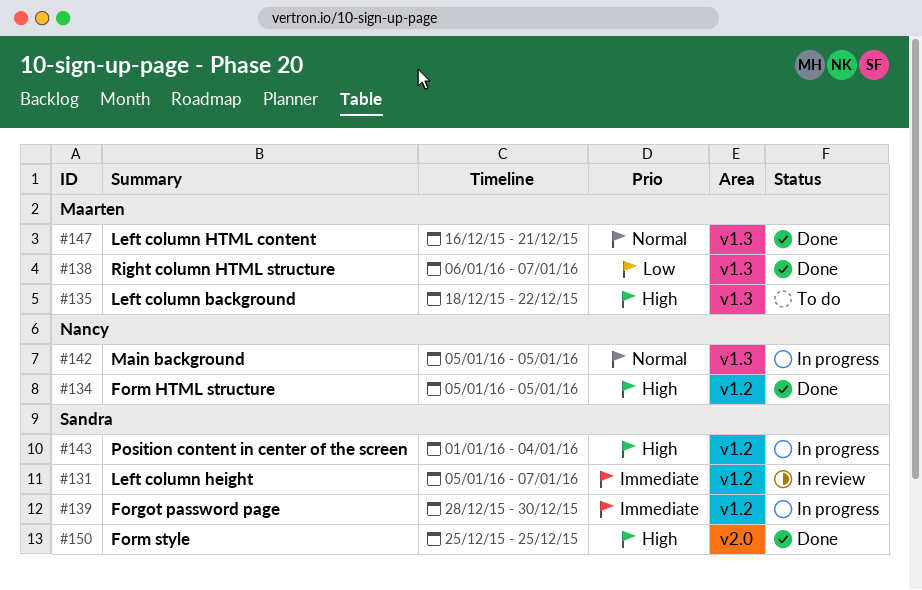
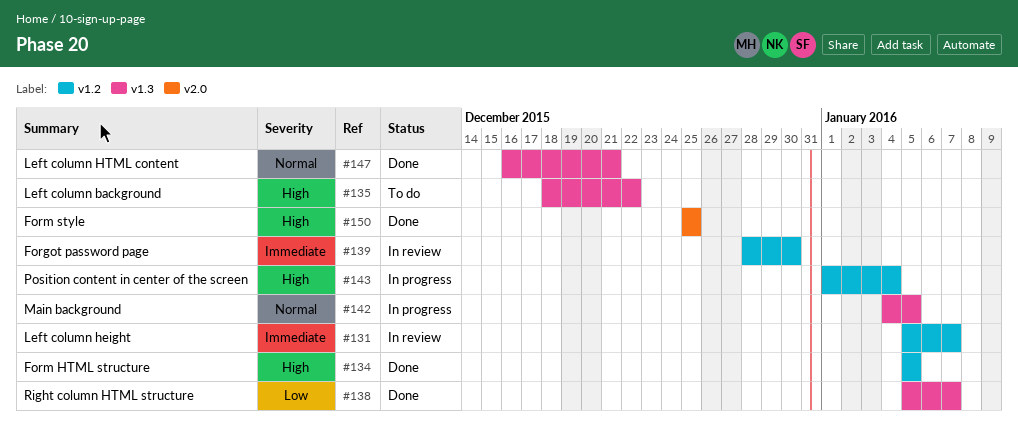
#138, start: Jan 6 -> Jan 5
#139, status: In progress -> In review
#142, start: Jan 5 -> Jan 4

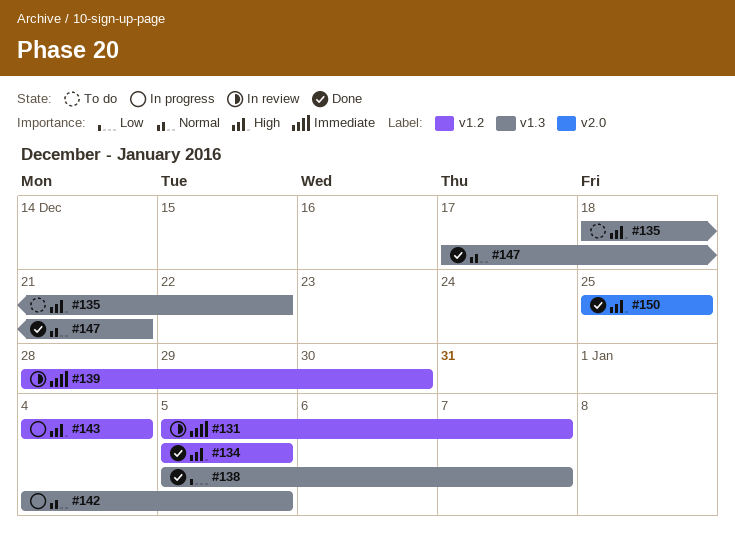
#143, start: Jan 1 -> Jan 4
#147, start: Dec 16 -> Dec 17

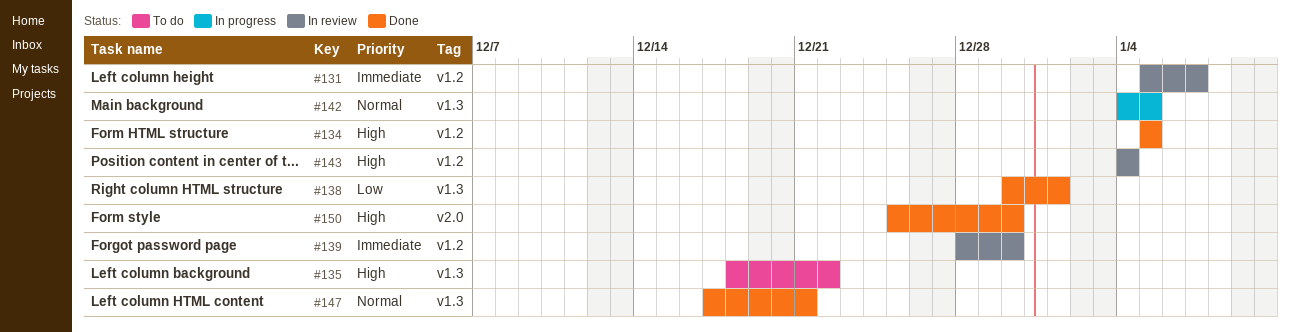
#138, start: Jan 5 -> Dec 30
#138, due: Jan 7 -> Jan 1
#143, status: In progress -> In review
#150, due: Dec 25 -> Dec 30

